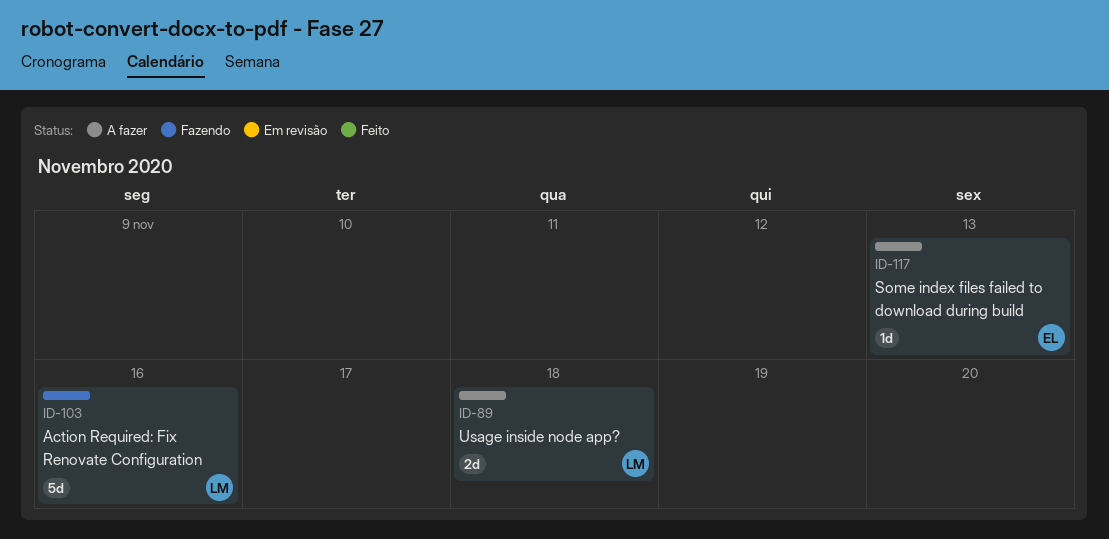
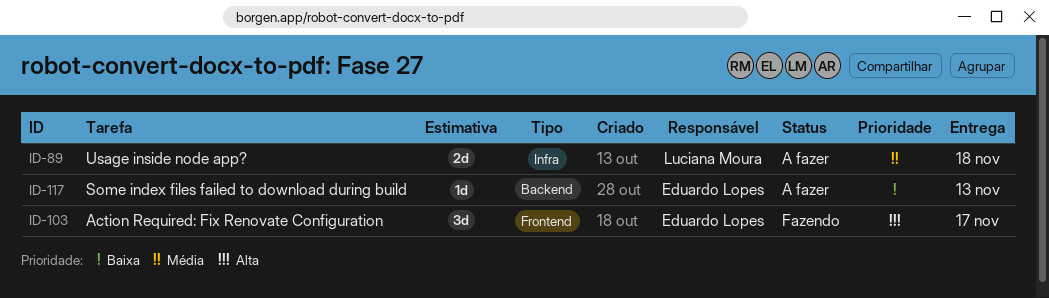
ID-103, owner: Luciana Moura -> Eduardo Lopes
ID-103, estimate: 5d -> 3d
ID-103, due: Nov 16 -> Nov 17

